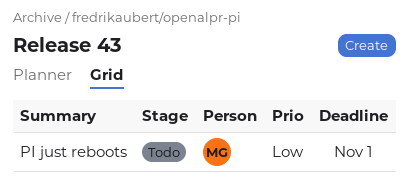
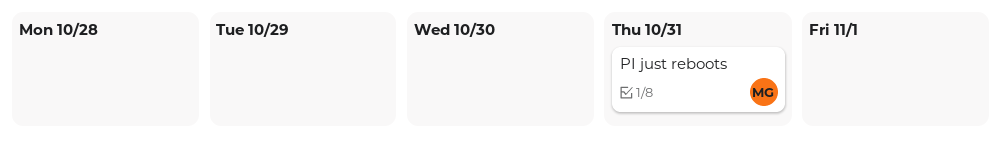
PI just reboots, due: Nov 1 -> Oct 31

